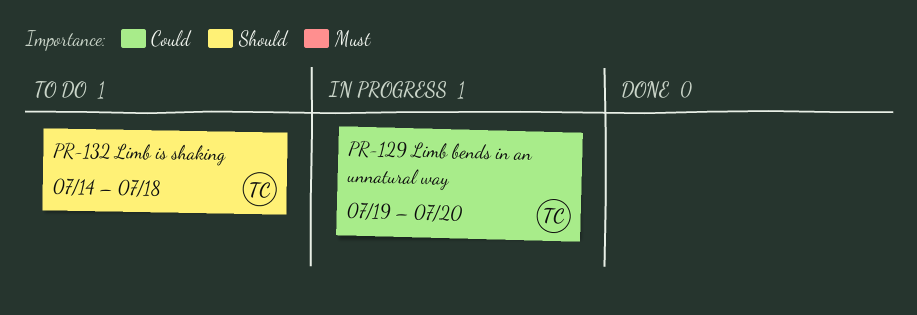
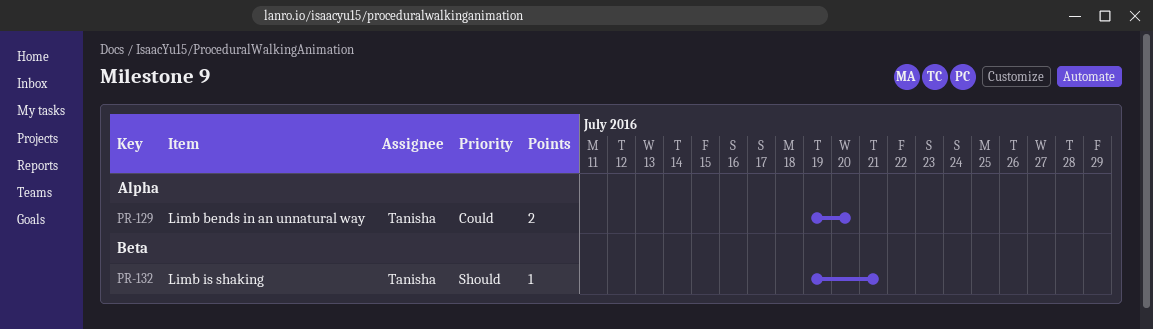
PR-132, start: Jul 14 -> Jul 19
PR-132, due: Jul 18 -> Jul 21

